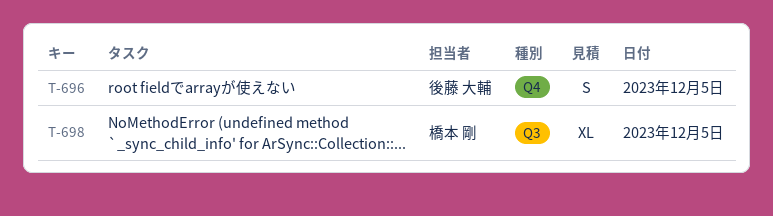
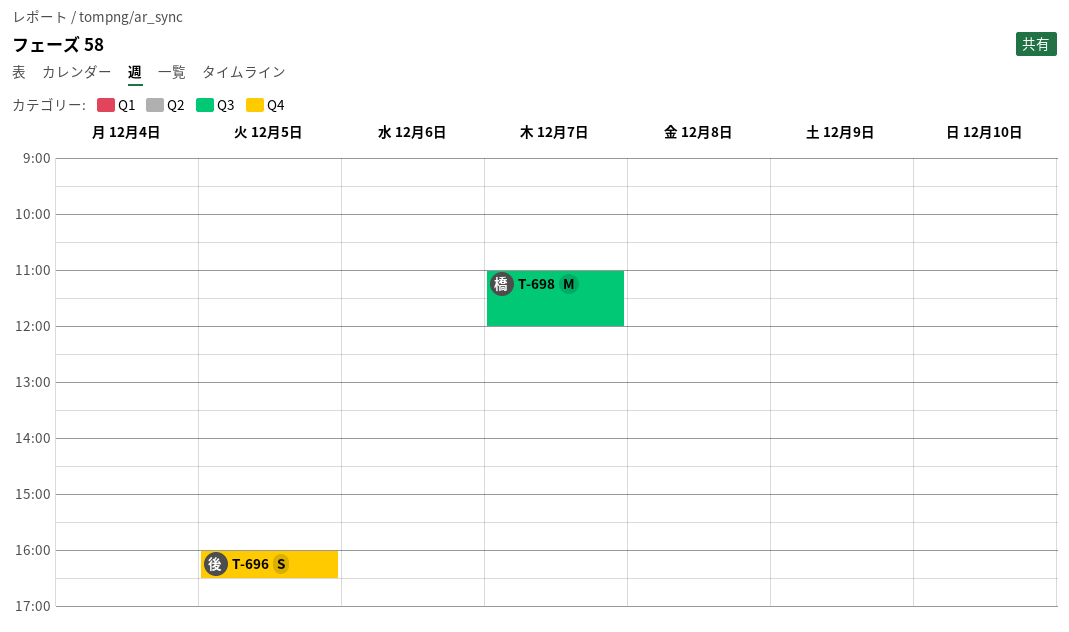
T-698, estimate: XL -> M
T-698, day: Dec 5 -> Dec 7

